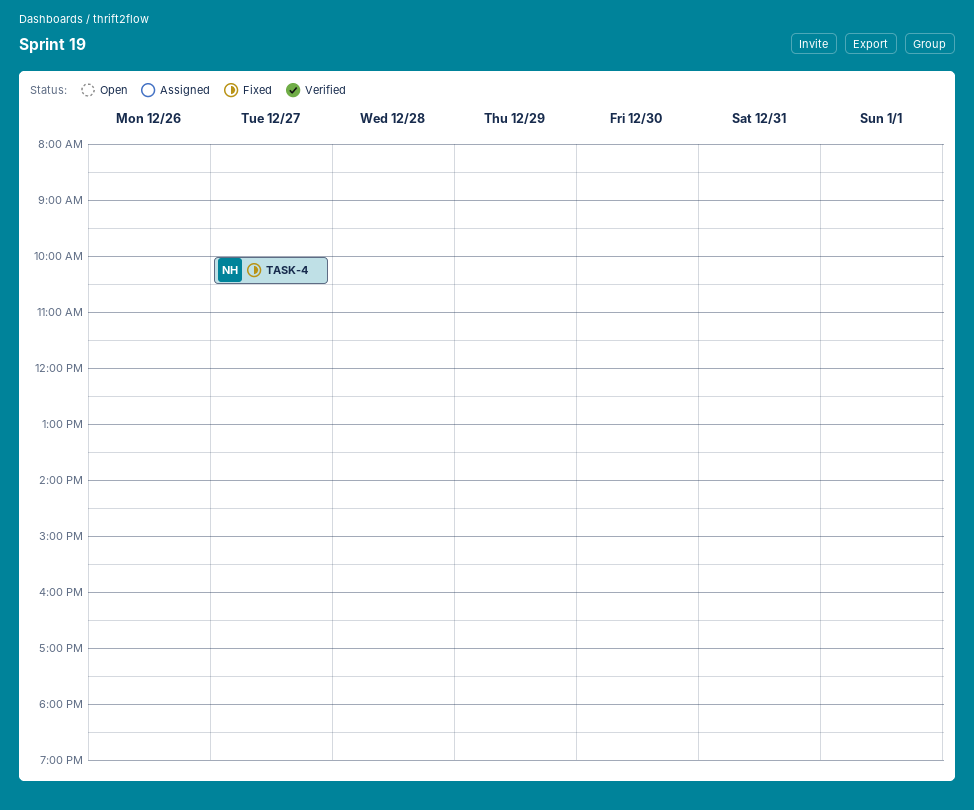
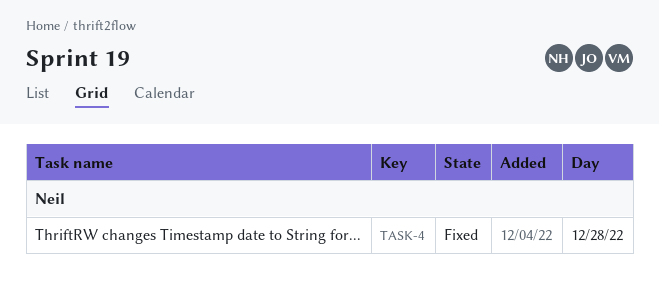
TASK-4, day: Dec 27 -> Dec 28

